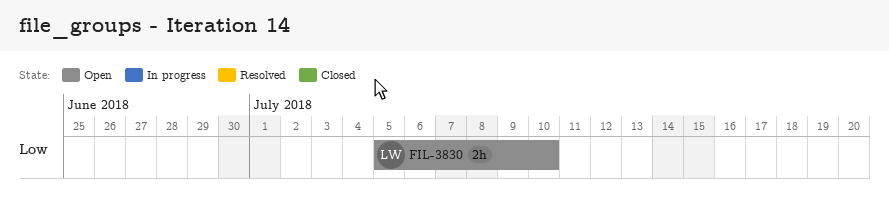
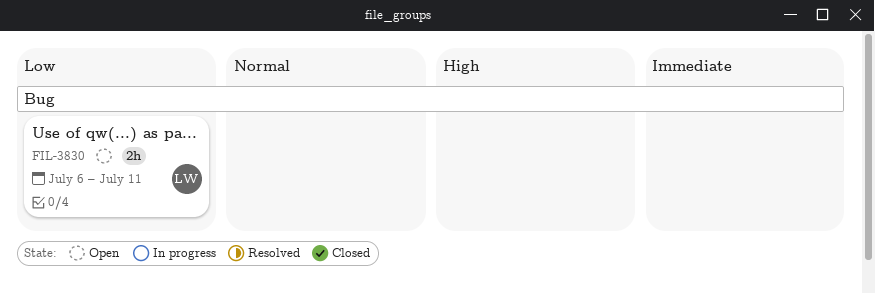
FIL-3830, start: Jul 5 -> Jul 6
FIL-3830, due: Jul 10 -> Jul 11

